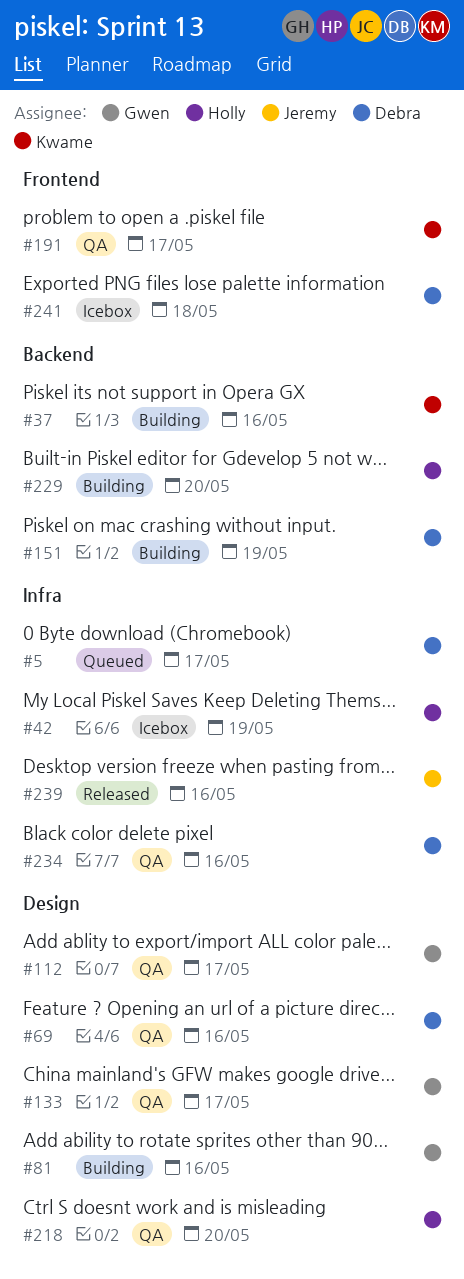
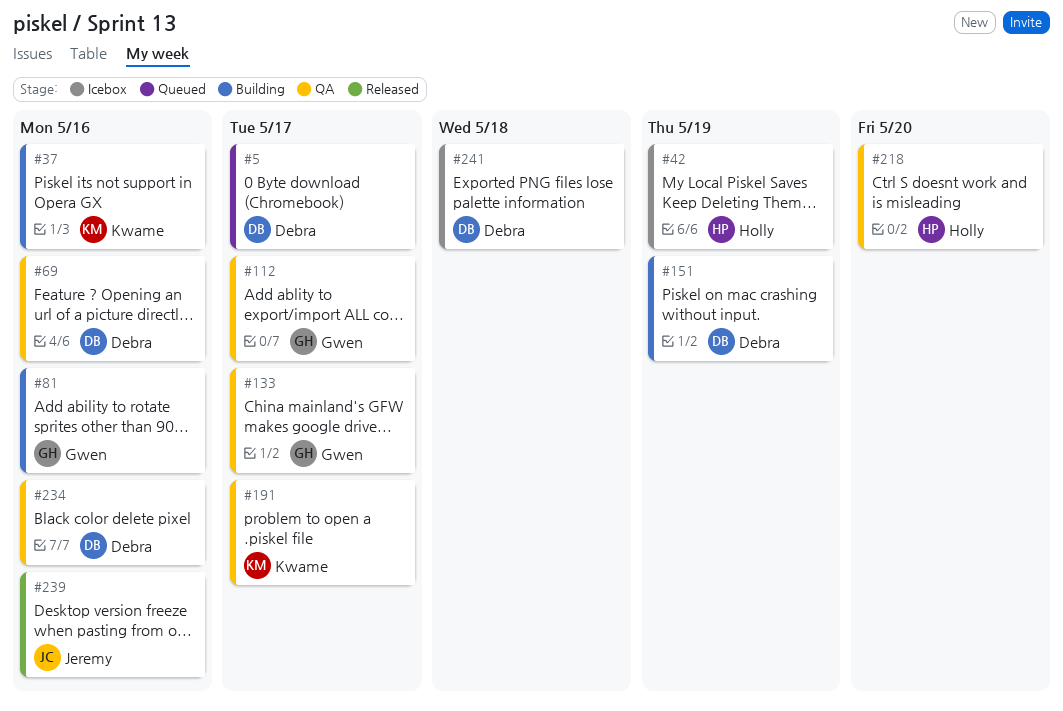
#229: present -> none

